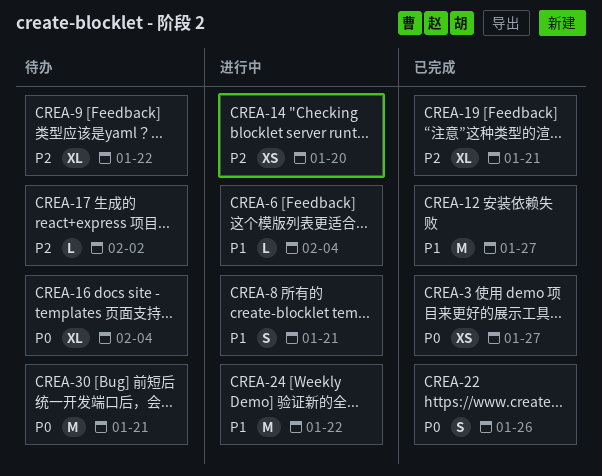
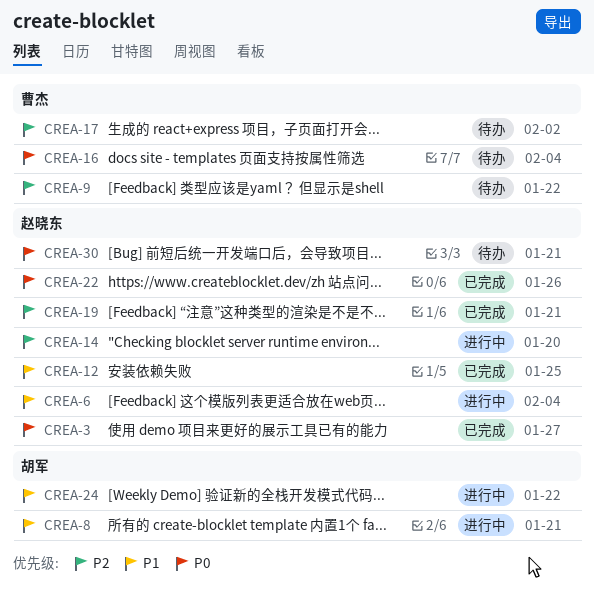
CREA-12, due: Jan 27 -> Jan 25

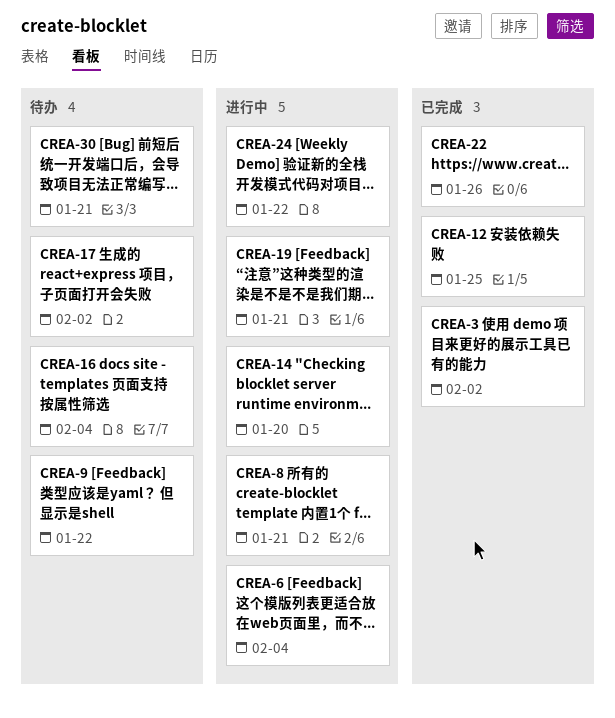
CREA-3, due: Jan 27 -> Feb 2
CREA-19, status: 已完成 -> 进行中

